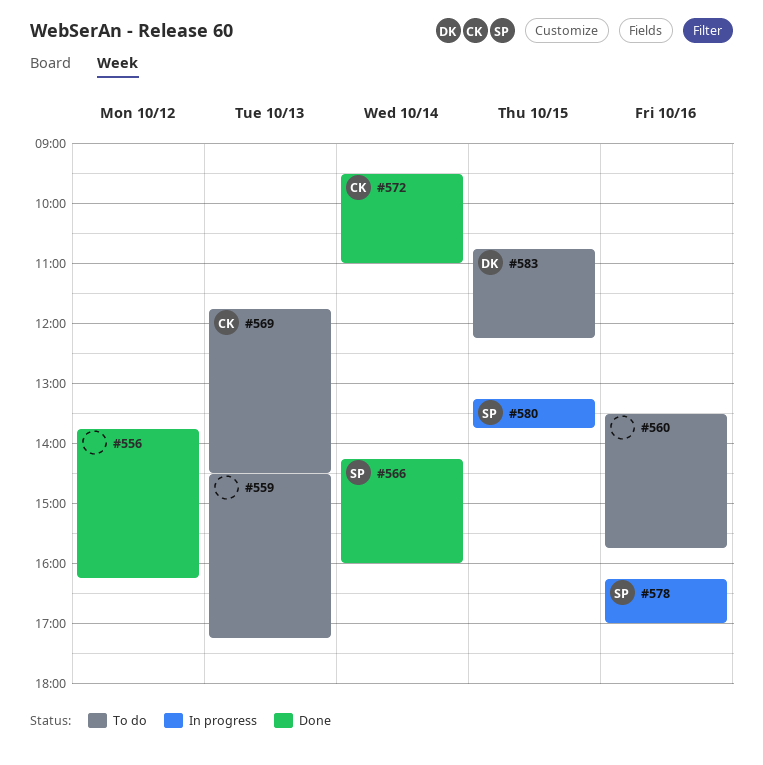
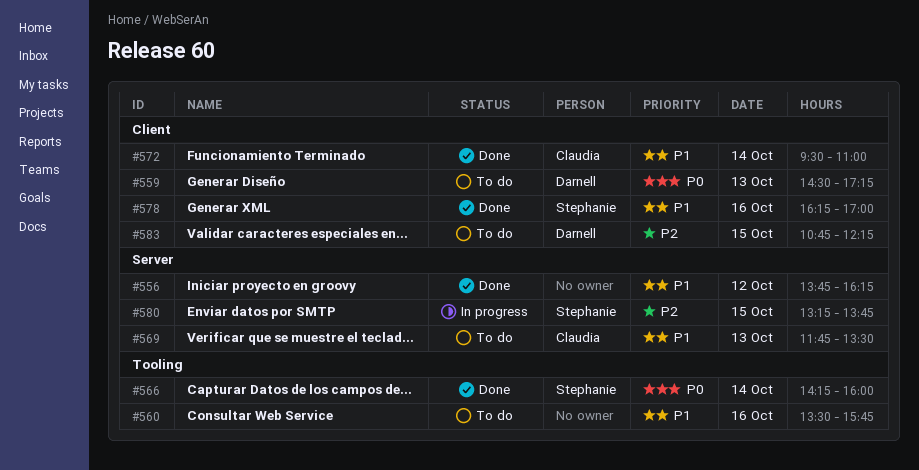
#559, owner: none -> Darnell
#569, ends: 14:30 -> 13:30
#578, status: In progress -> Done

